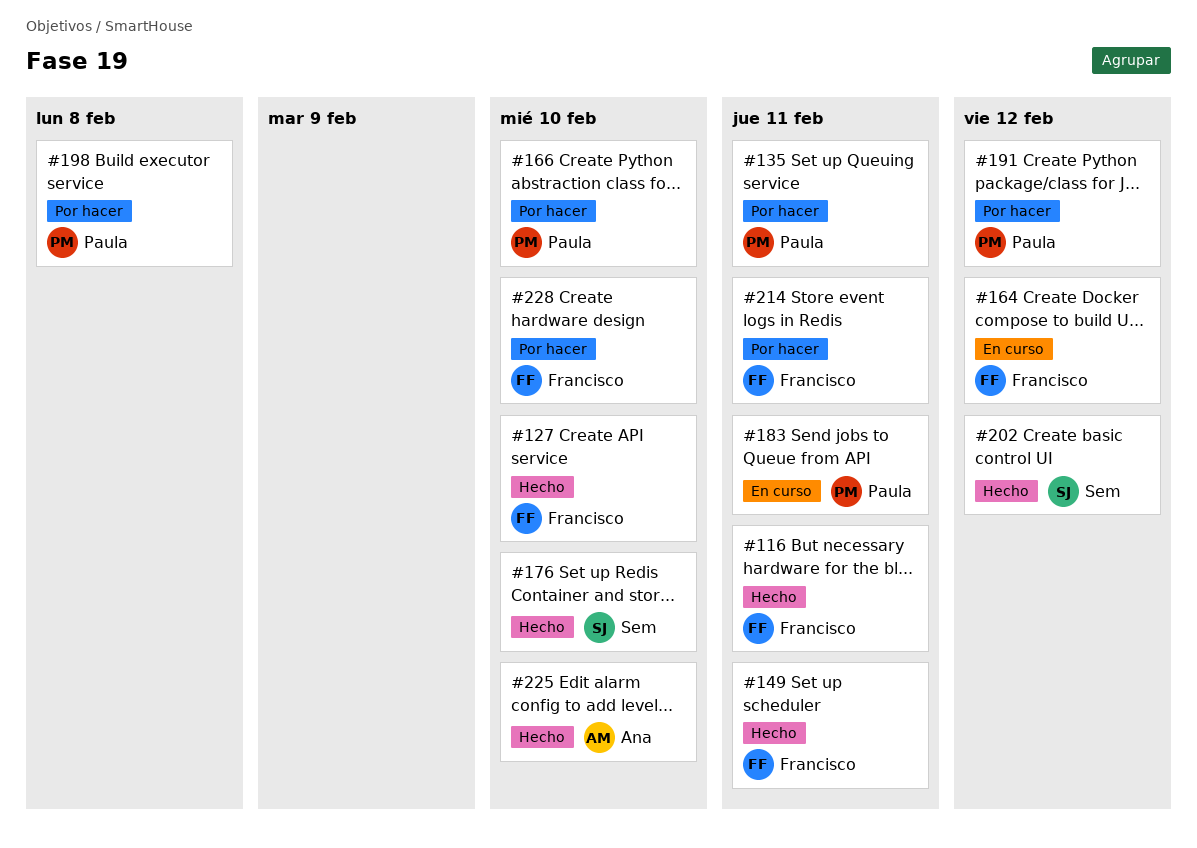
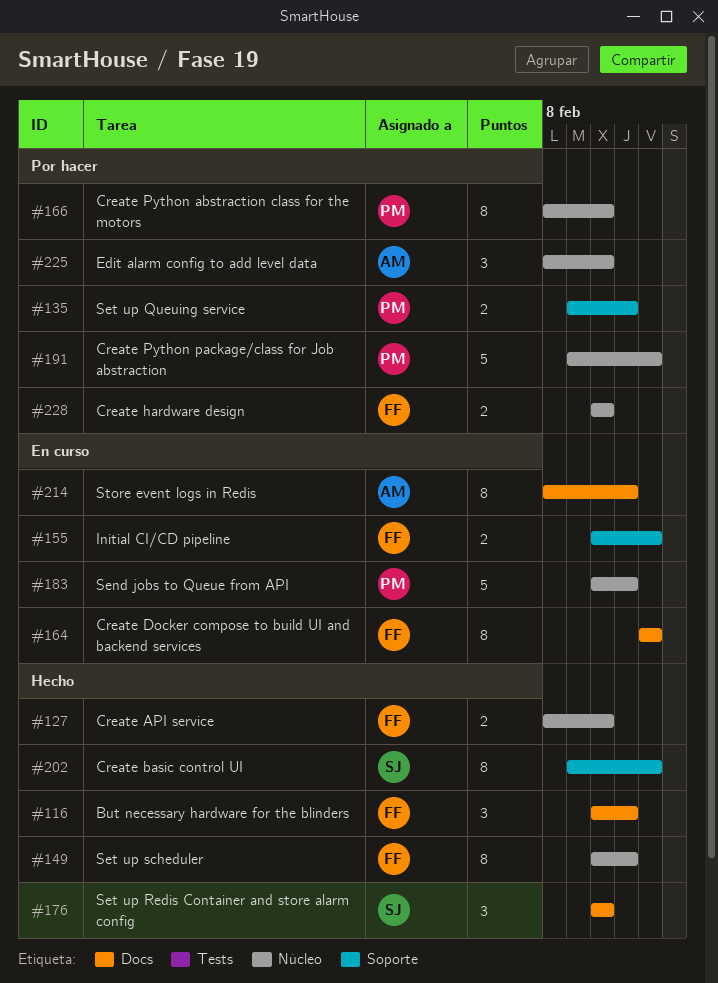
#155: none -> present
#198: present -> none
#214, status: Por hacer -> En curso
#214, owner: Francisco -> Ana
#225, status: Hecho -> Por hacer

